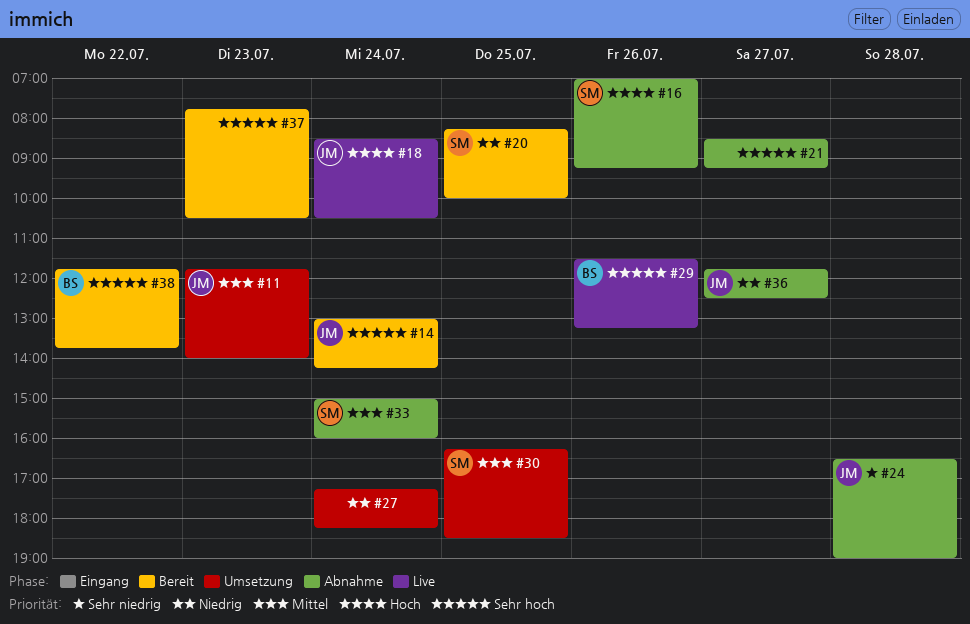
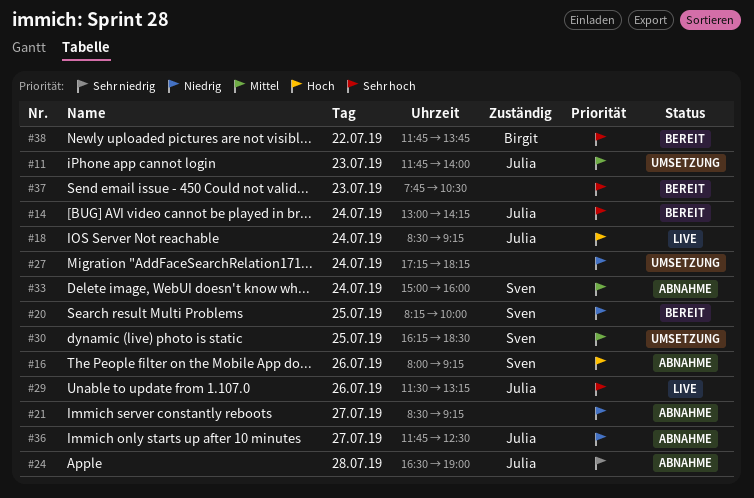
#16, begins: 07:00 -> 08:00
#18, ends: 10:30 -> 09:15
#21, priority: Sehr hoch -> Niedrig
#29, owner: Birgit -> Julia

